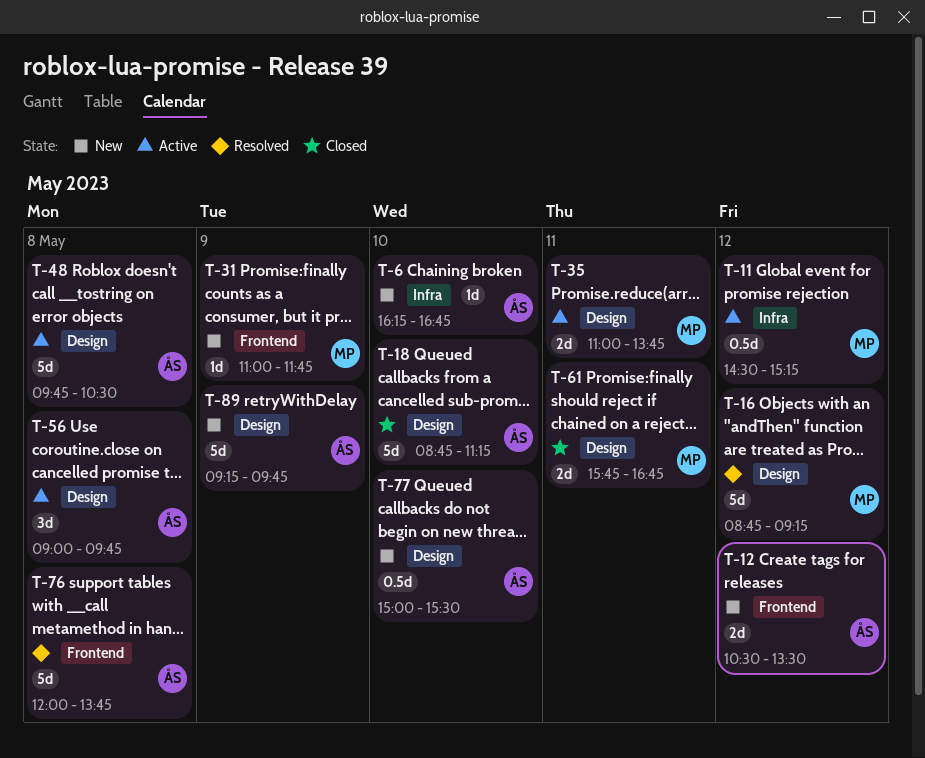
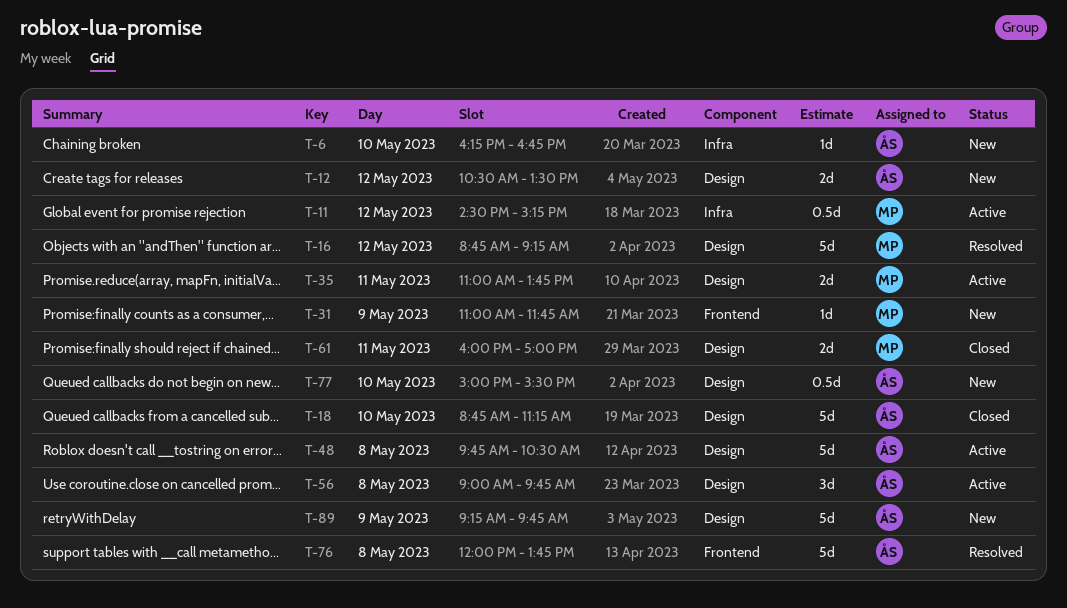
T-12, label: Frontend -> Design
T-61, begins: 15:45 -> 16:00
T-61, ends: 16:45 -> 17:00

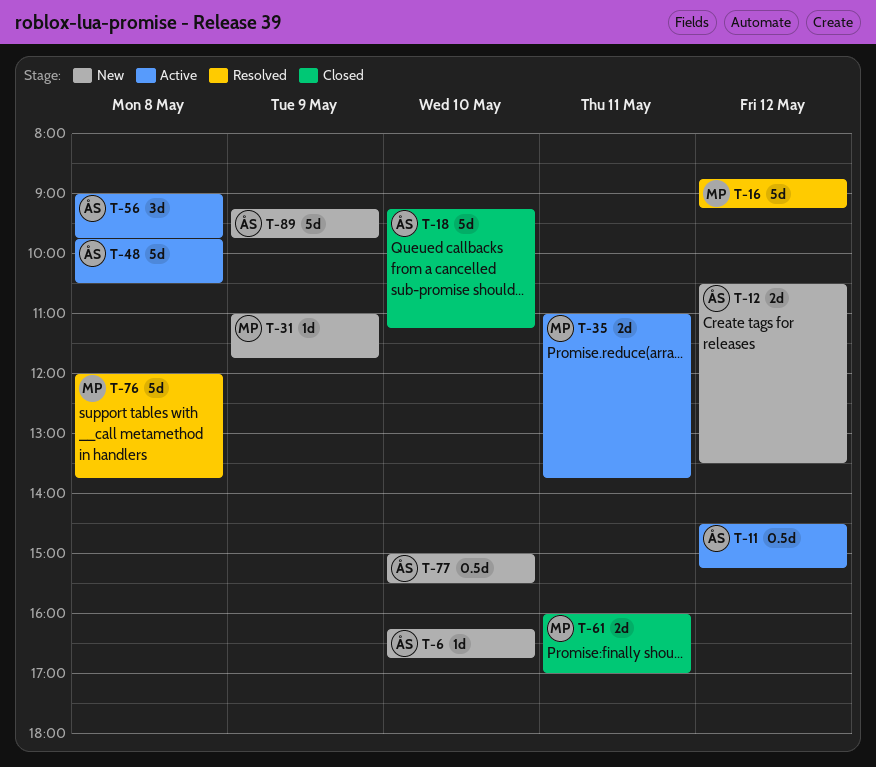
T-11, owner: MP -> ÅS
T-18, begins: 08:45 -> 09:15
T-76, owner: ÅS -> MP

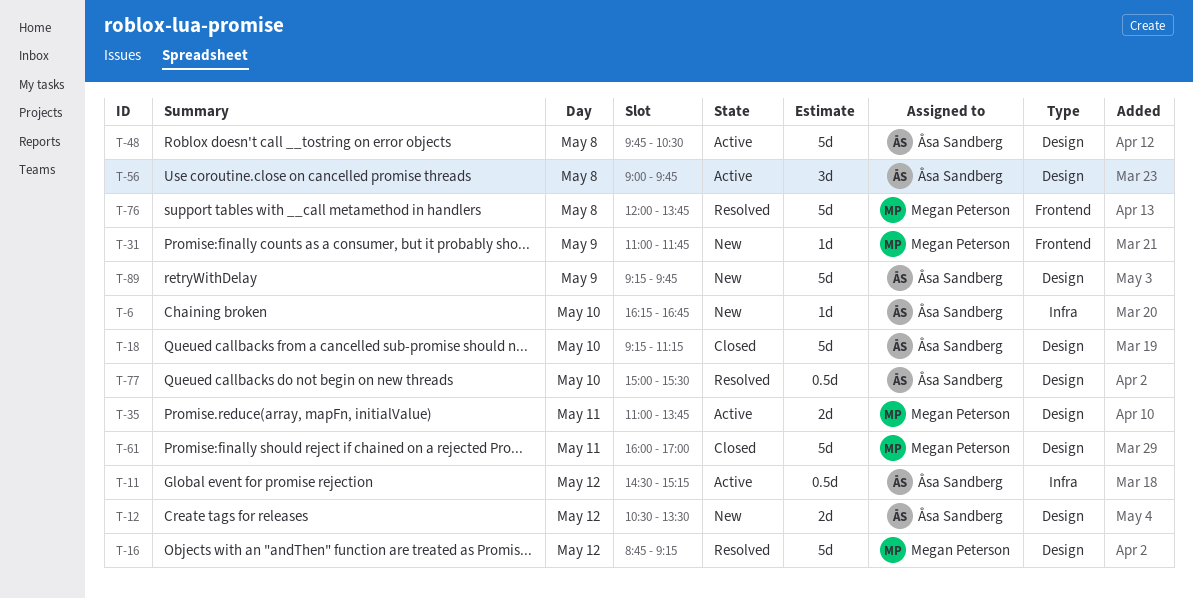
T-61, estimate: 2d -> 5d
T-77, status: New -> Resolved

